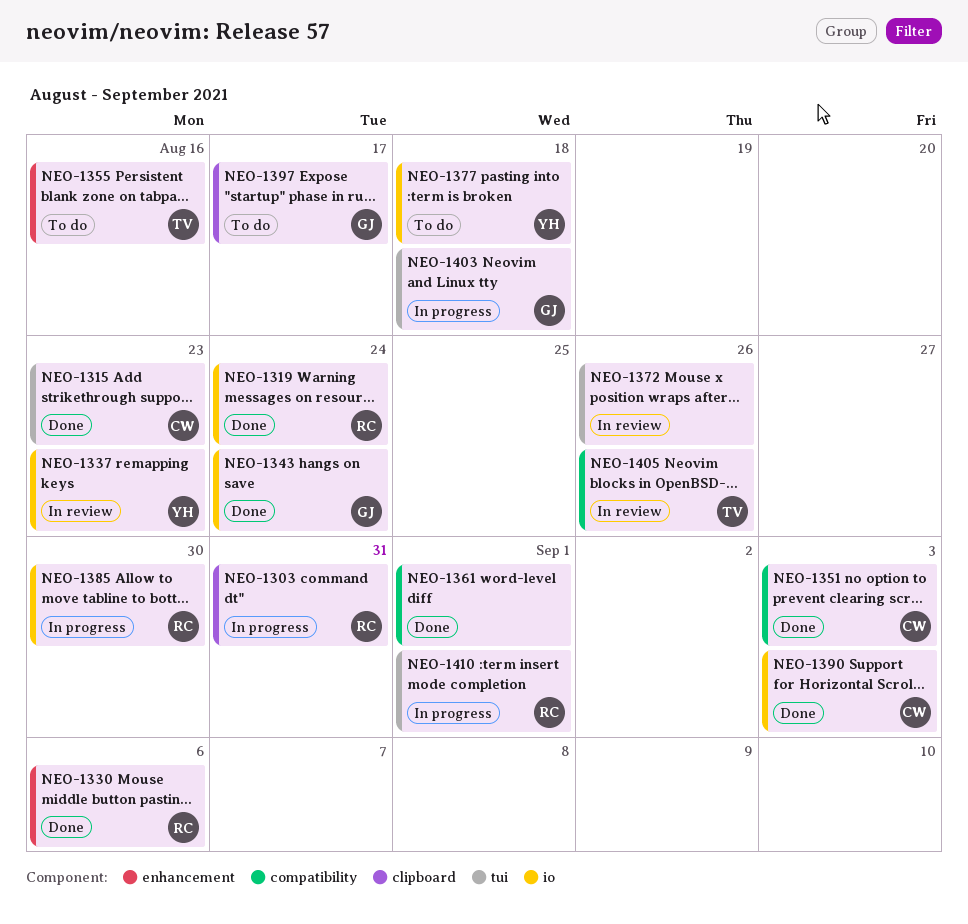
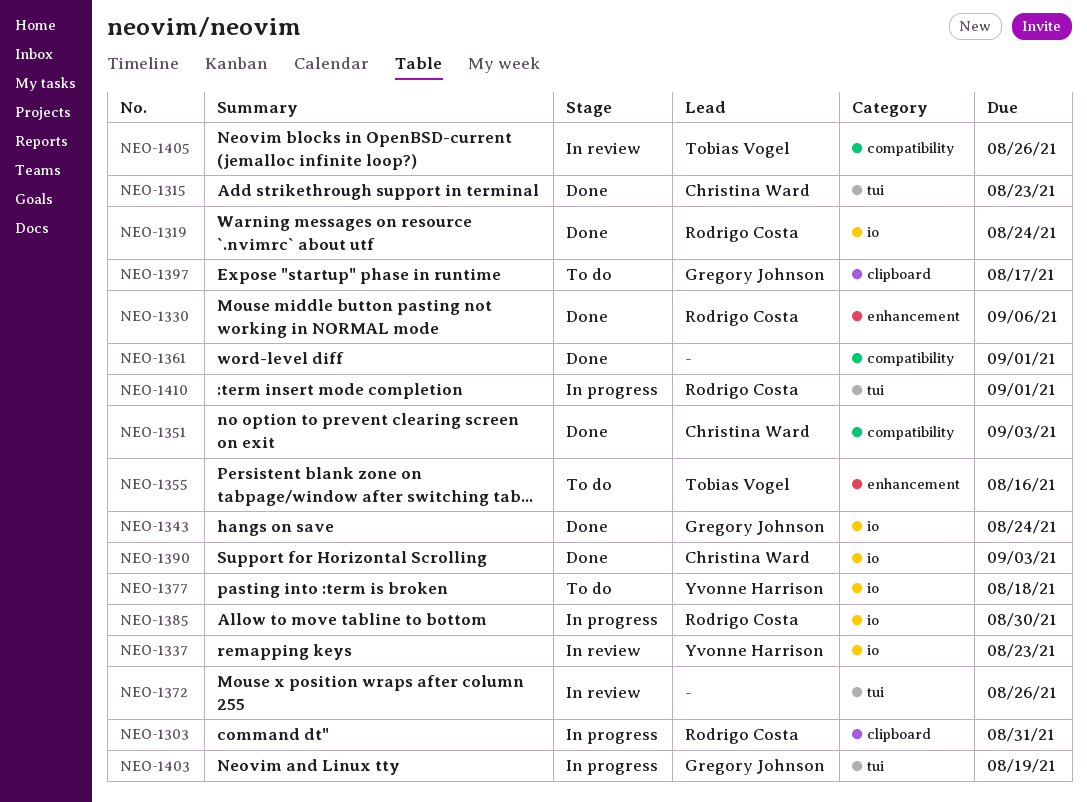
NEO-1403, due: Aug 18 -> Aug 19

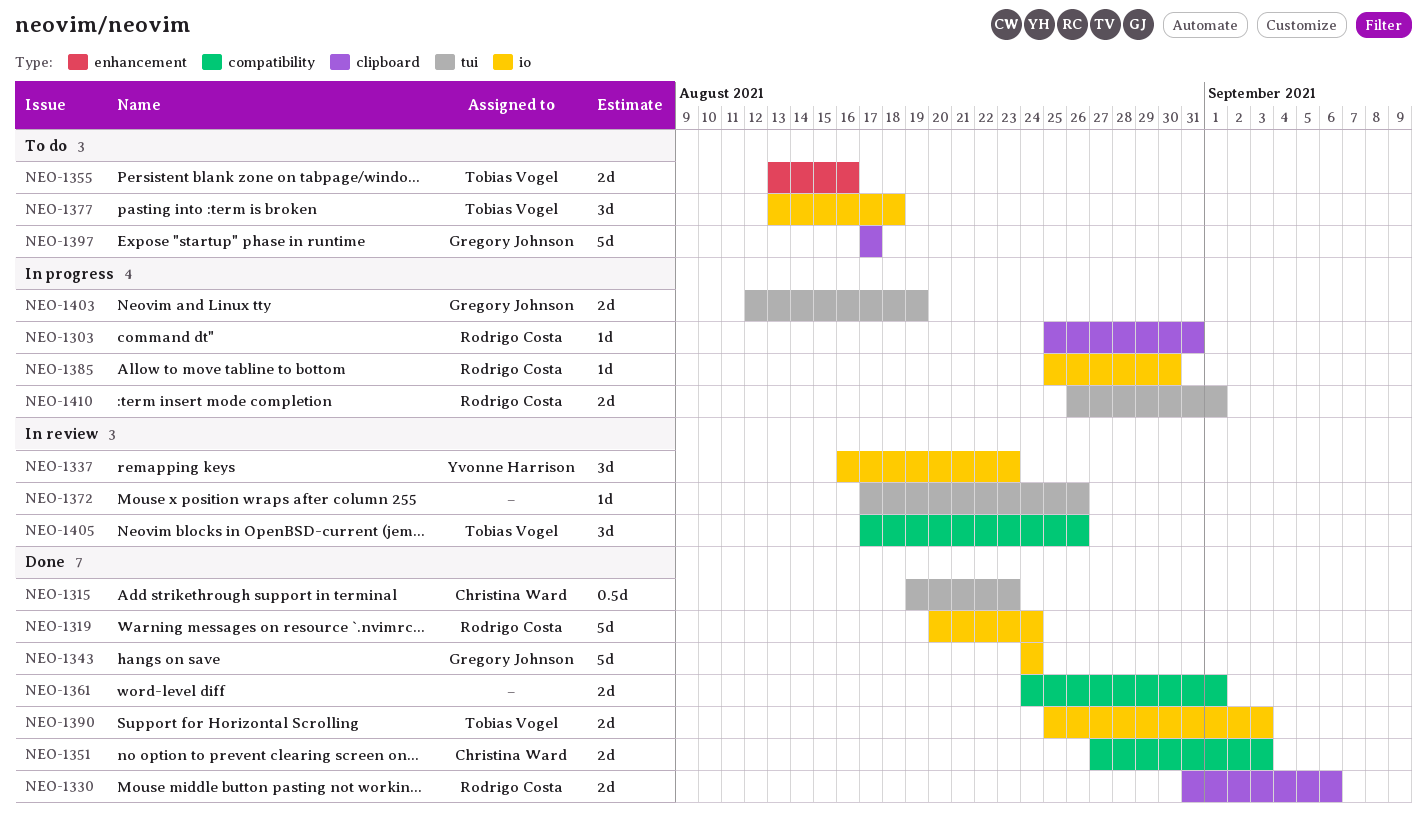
NEO-1330, label: enhancement -> clipboard
NEO-1377, owner: Yvonne Harrison -> Tobias Vogel
NEO-1390, owner: Christina Ward -> Tobias Vogel

